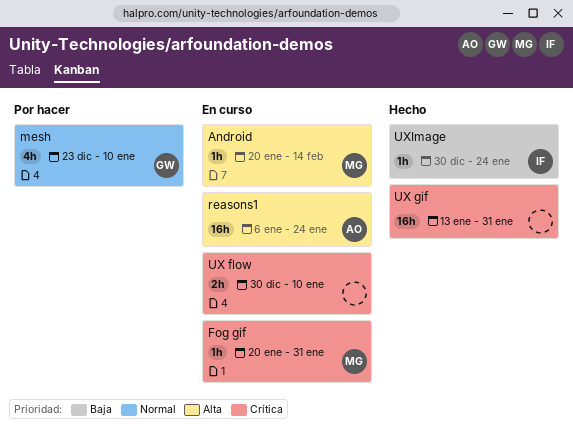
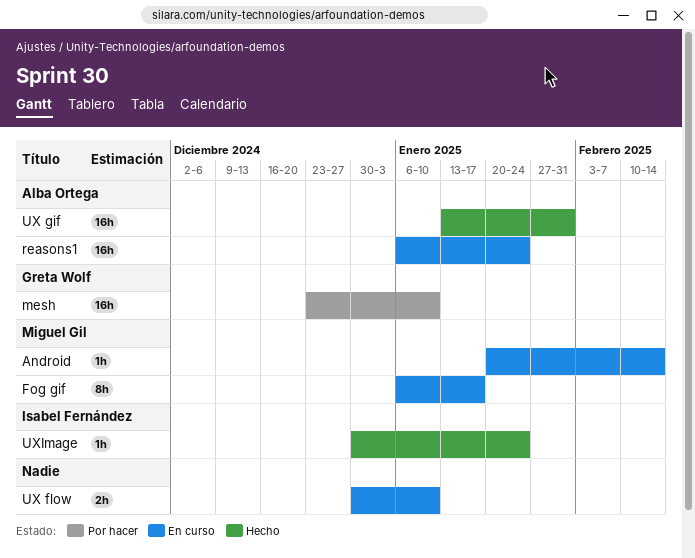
Fog gif, estimate: 1h -> 8h
Fog gif, start: Jan 20 -> Jan 6
Fog gif, due: Jan 31 -> Jan 17
mesh, estimate: 4h -> 16h
UX gif, owner: none -> Alba Ortega

